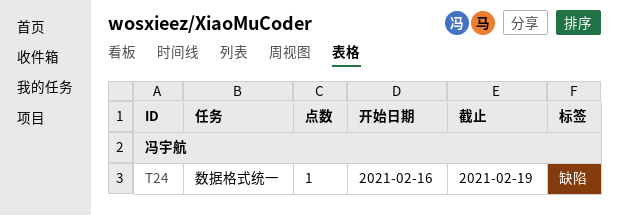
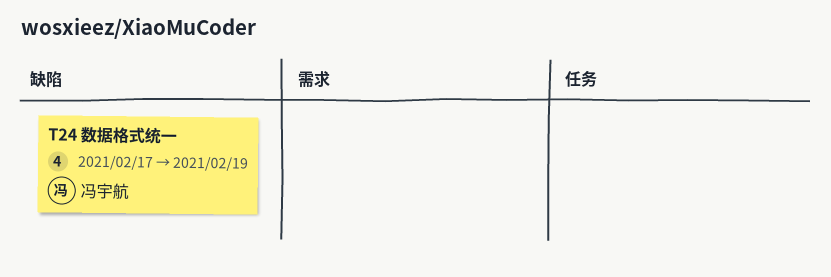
T24, estimate: 1 -> 4
T24, start: Feb 16 -> Feb 17

